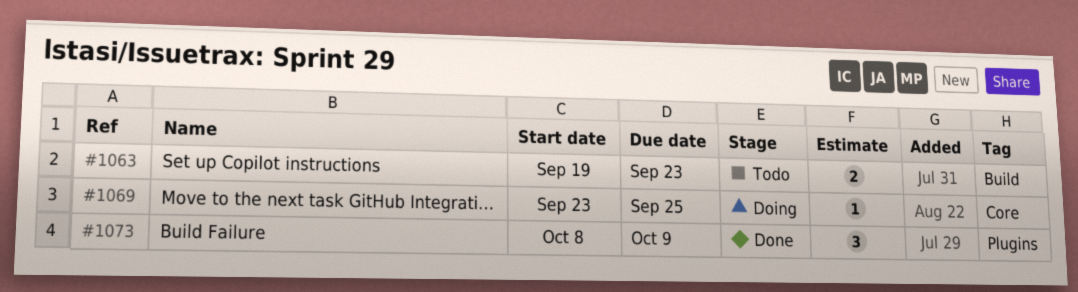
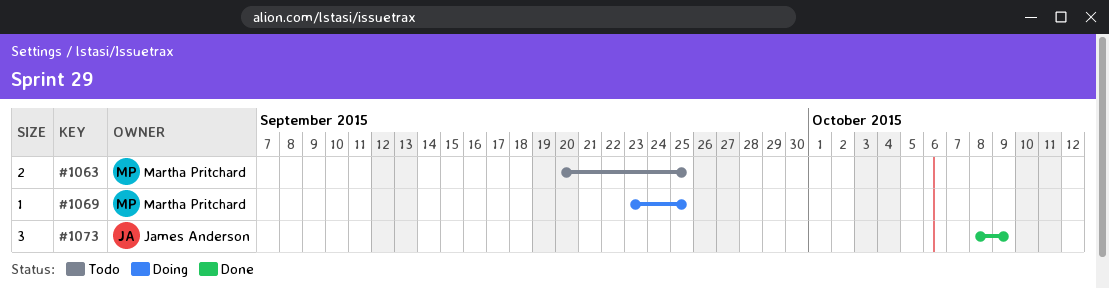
#1063, start: Sep 19 -> Sep 20
#1063, due: Sep 23 -> Sep 25

